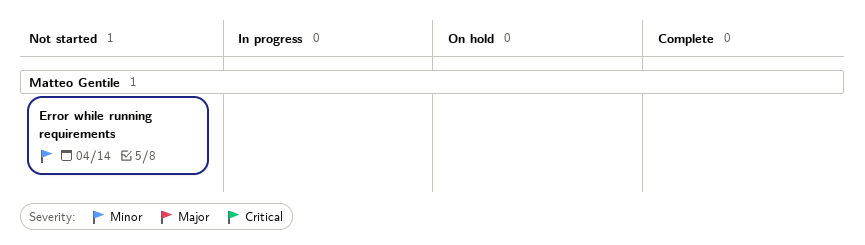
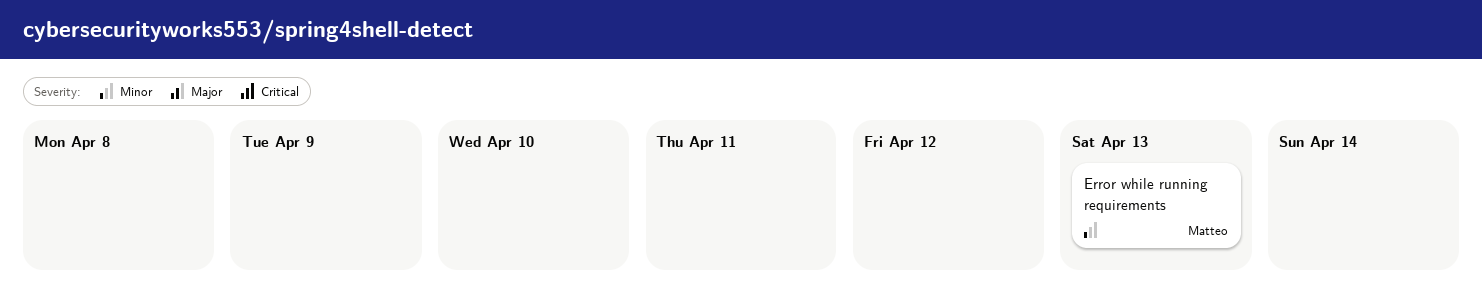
Error while running requirements, due: Apr 14 -> Apr 13

